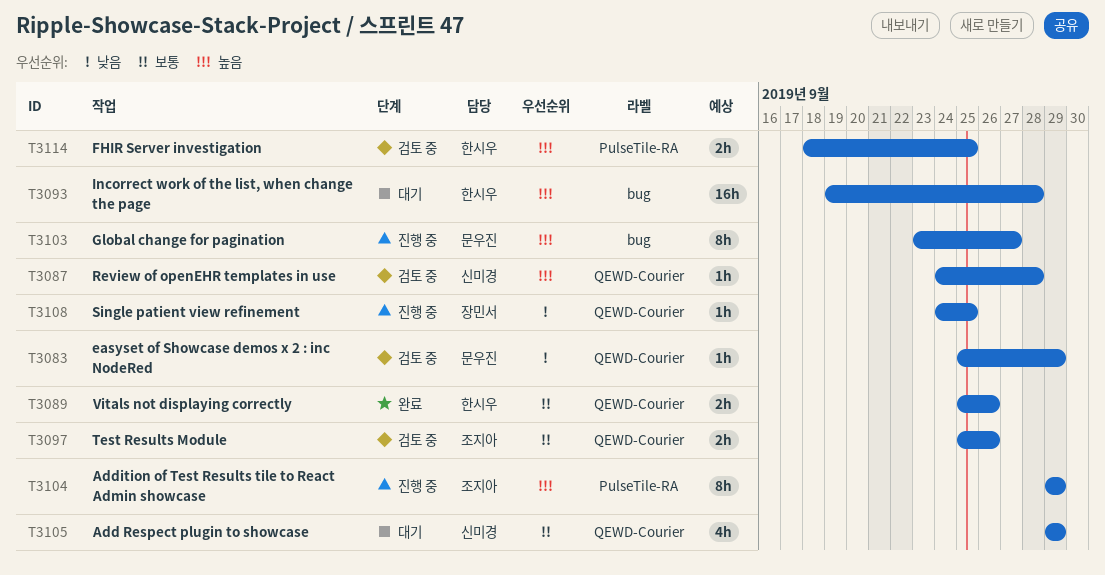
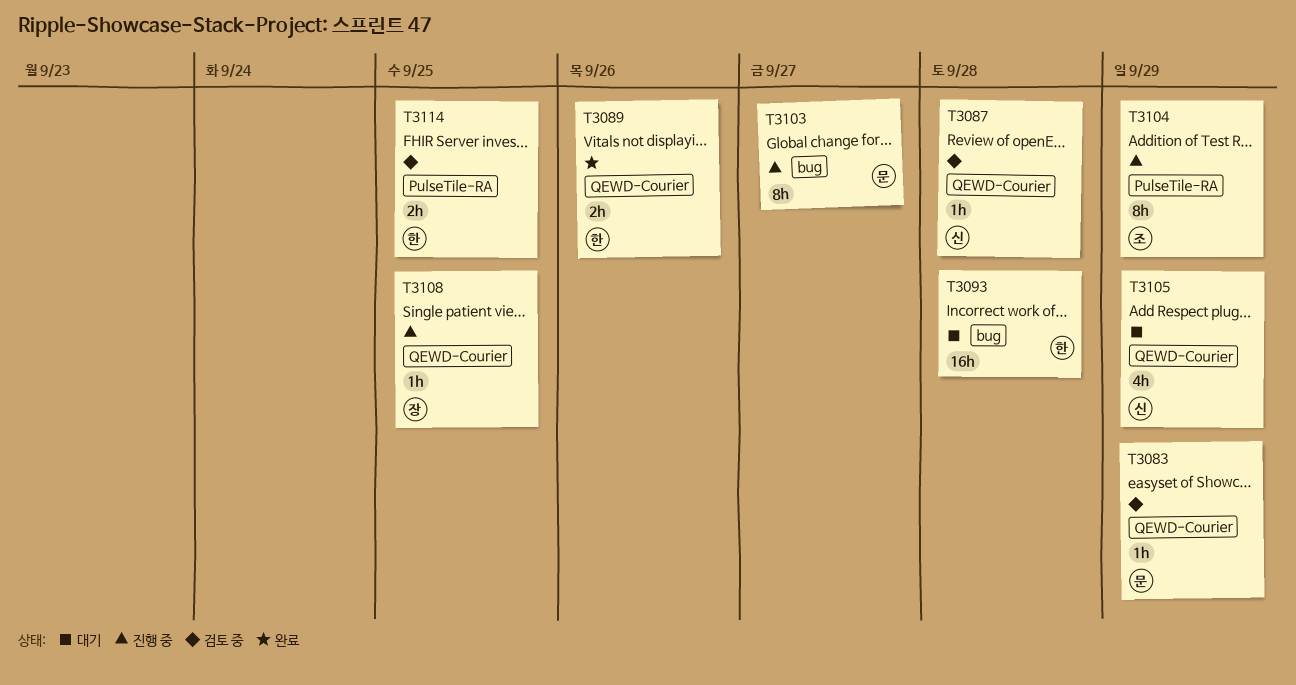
T3097: present -> none

